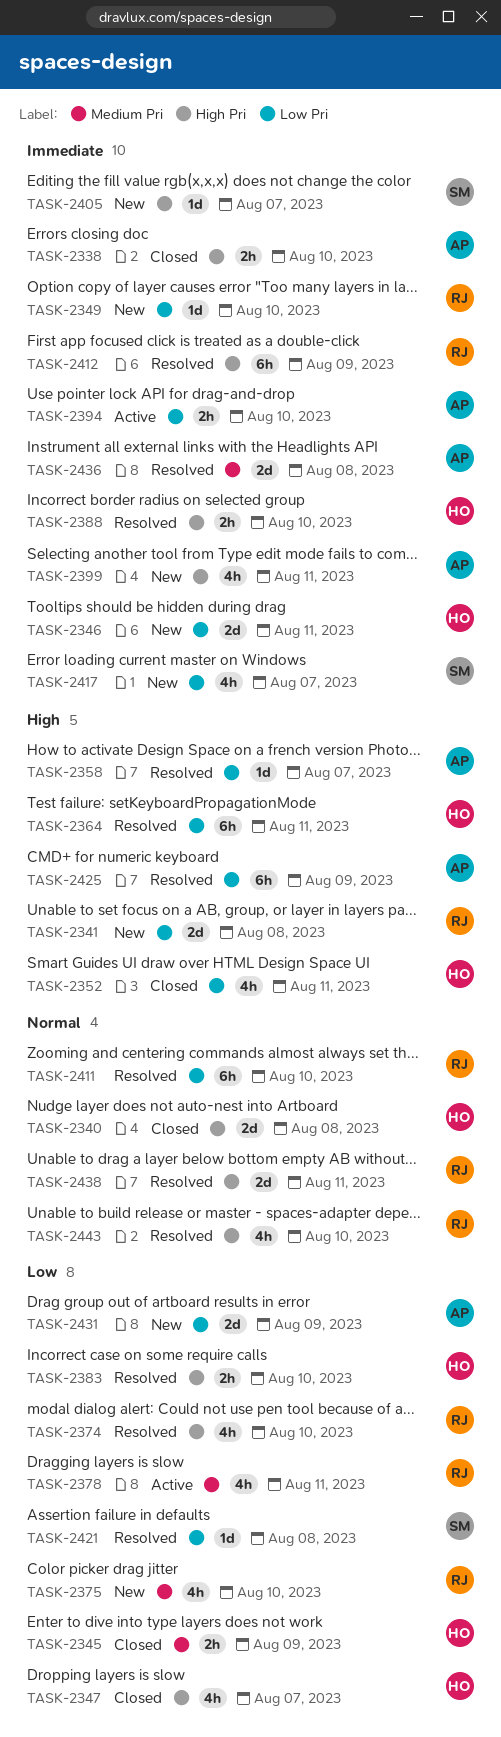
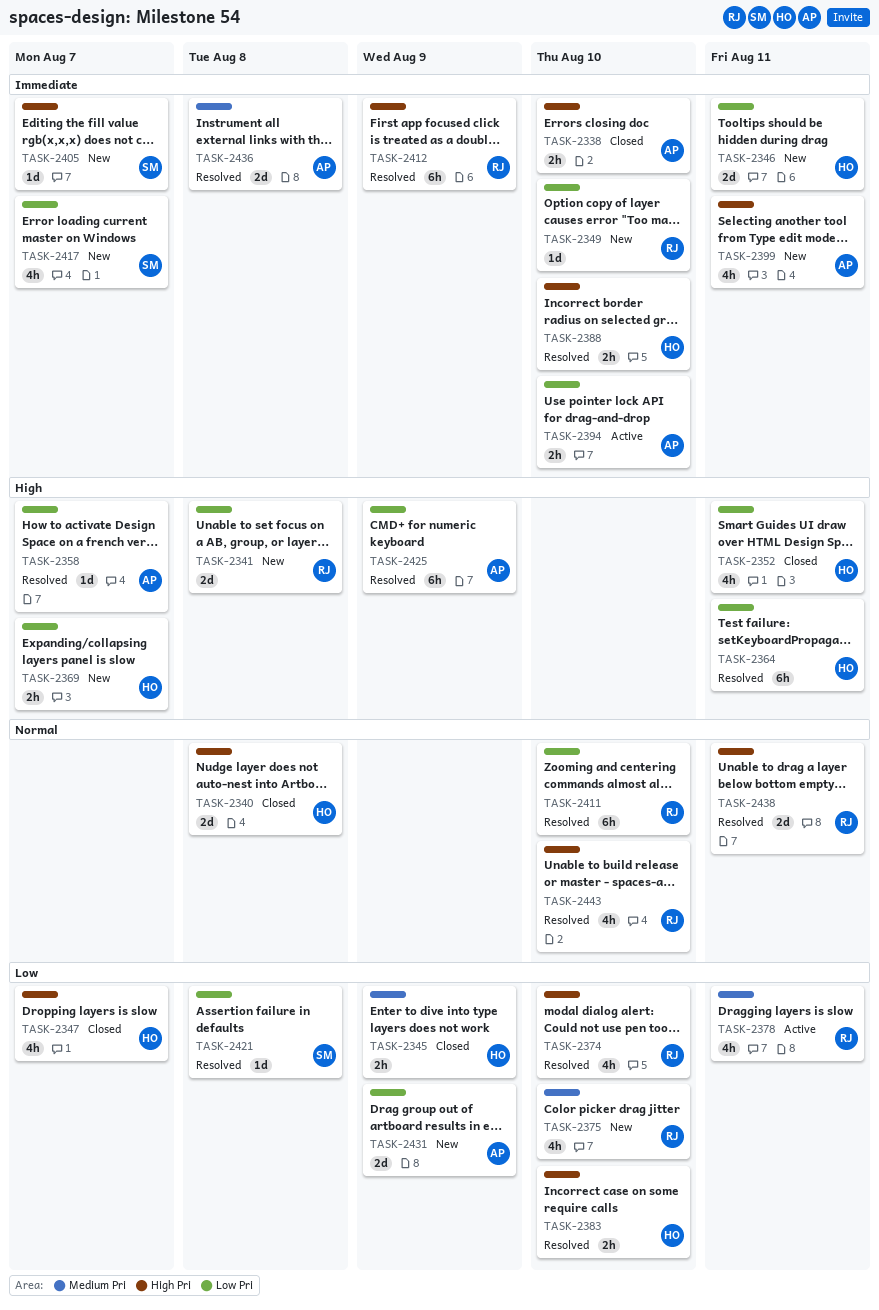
TASK-2369: none -> present

